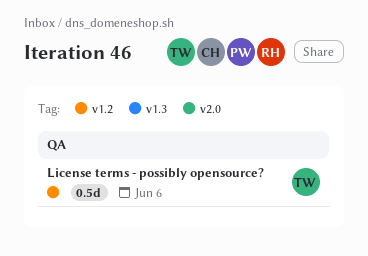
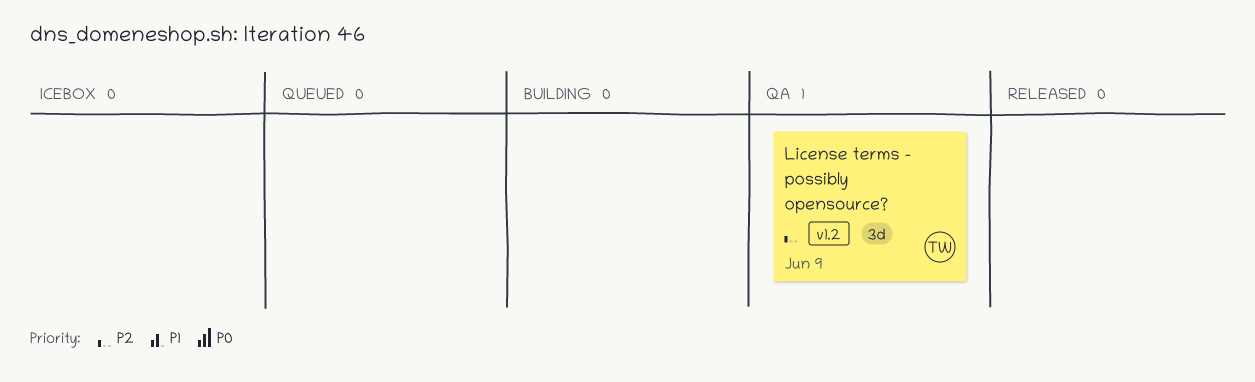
License terms - possibly opensource?, estimate: 0.5d -> 3d
License terms - possibly opensource?, due: Jun 6 -> Jun 9

